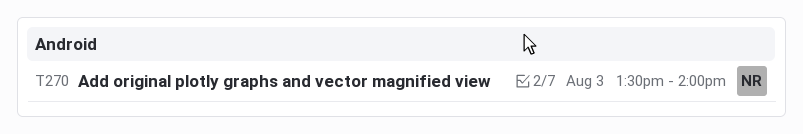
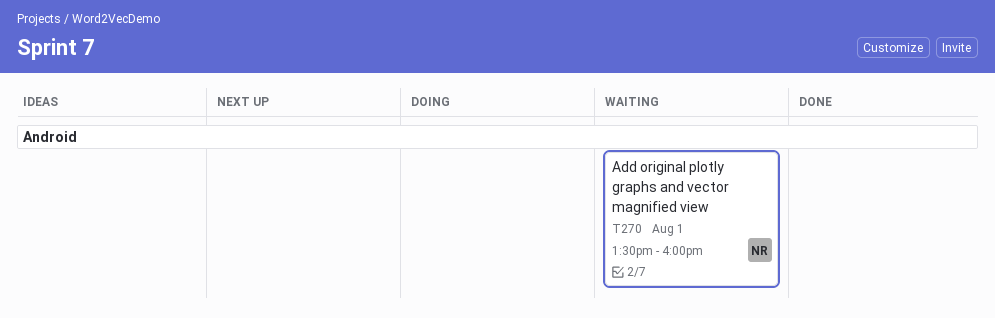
T270, day: Aug 3 -> Aug 1
T270, ends: 14:00 -> 16:00

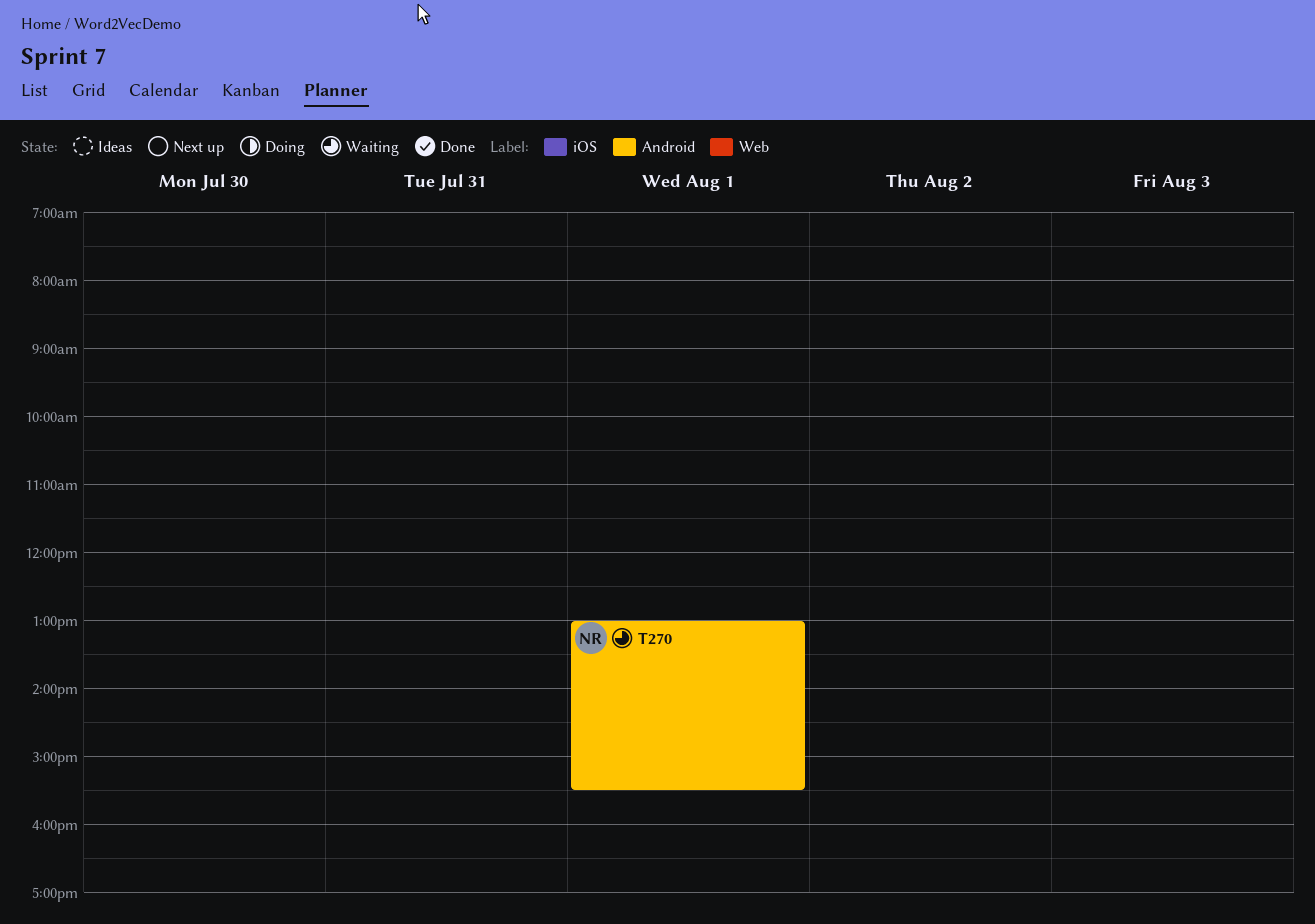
T270, begins: 13:30 -> 13:00
T270, ends: 16:00 -> 15:30

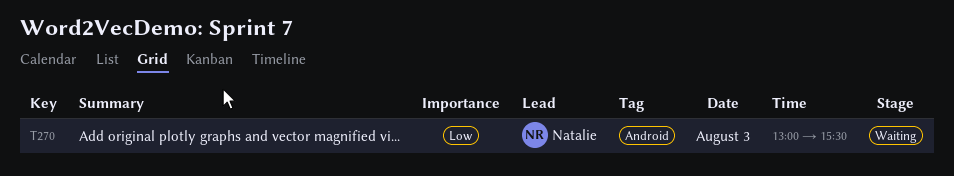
T270, day: Aug 1 -> Aug 3

